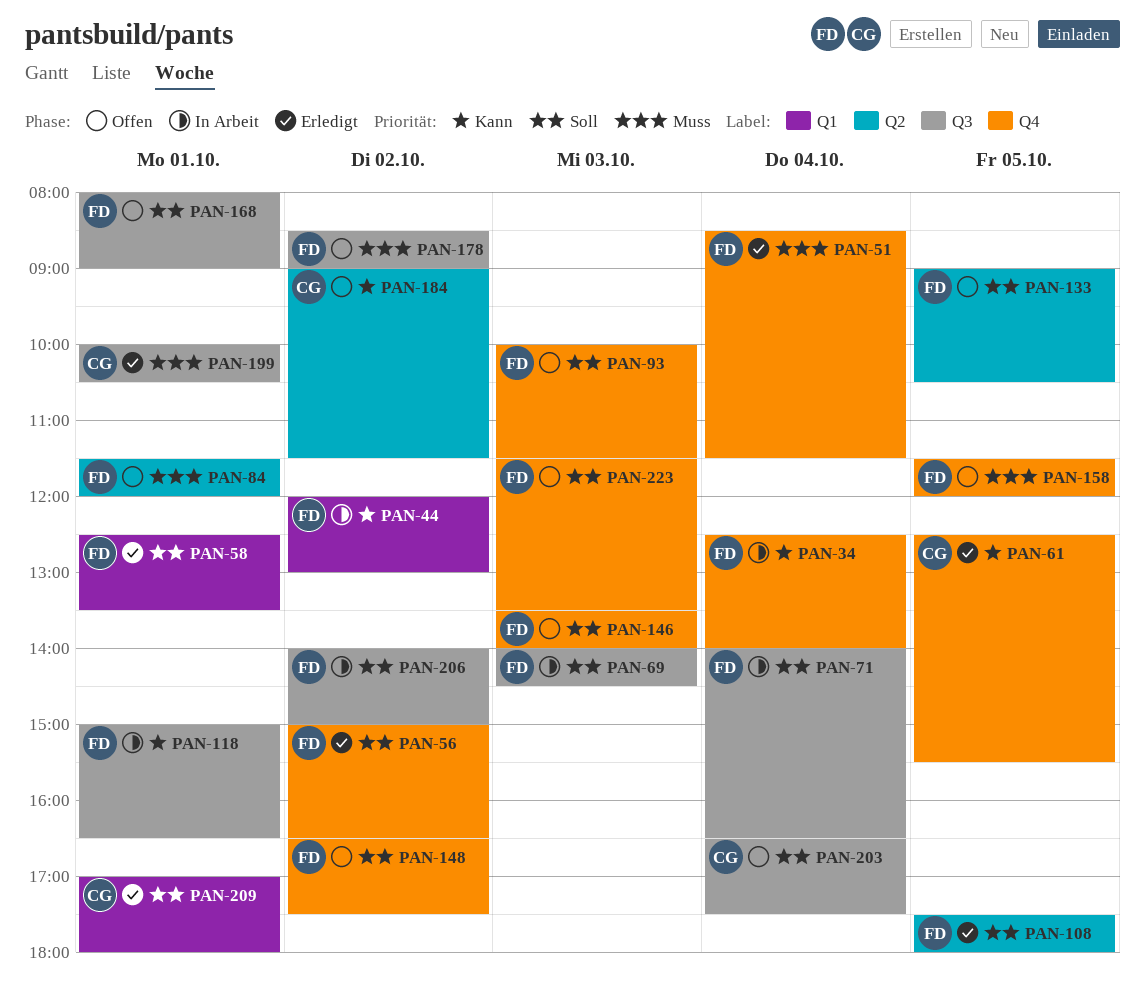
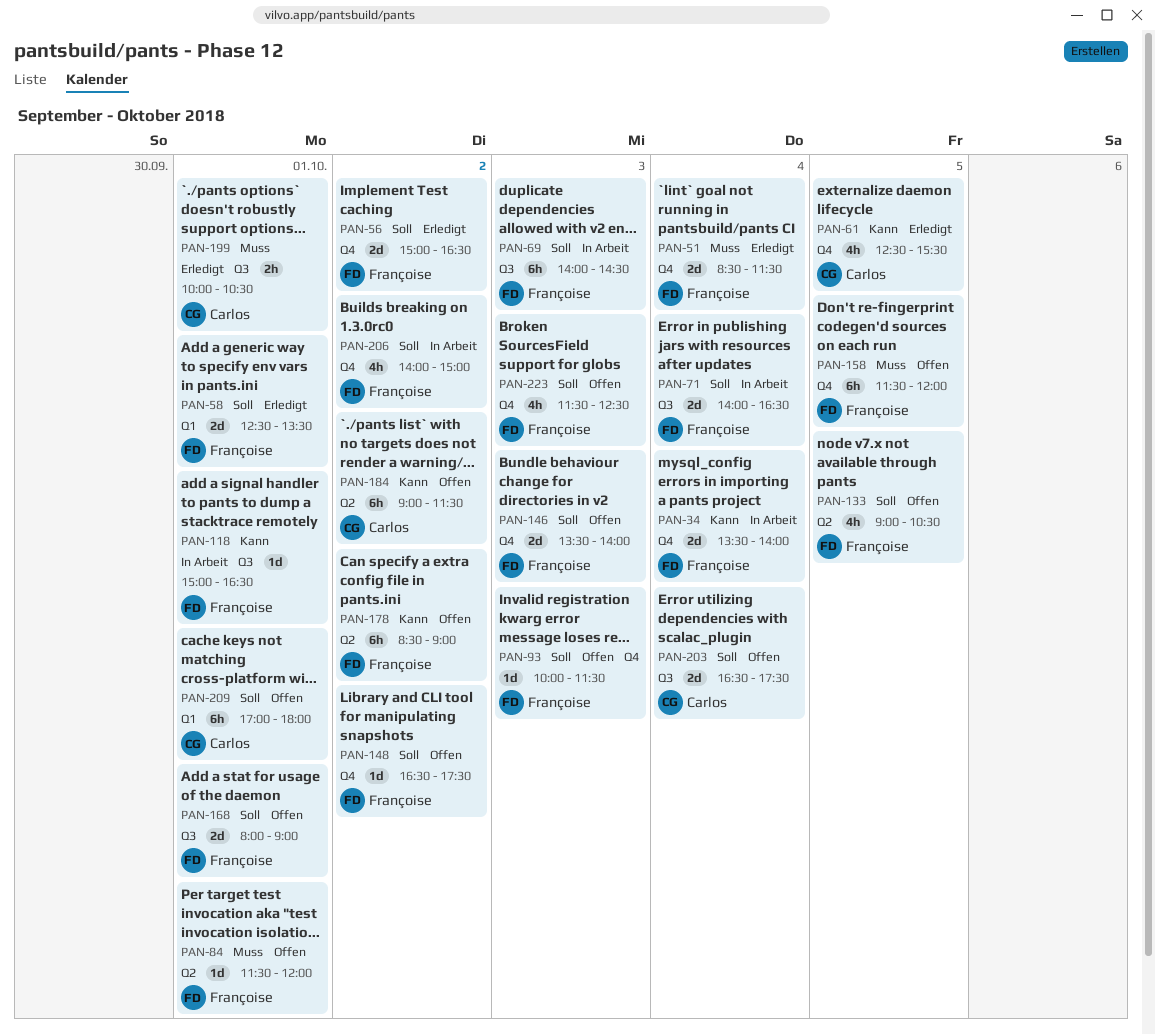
PAN-34, begins: 12:30 -> 13:30
PAN-44: present -> none
PAN-108: present -> none
PAN-178, priority: Muss -> Kann
PAN-178, label: Q3 -> Q2
PAN-206, label: Q3 -> Q4
PAN-209, status: Erledigt -> Offen
PAN-223, ends: 13:30 -> 12:30

